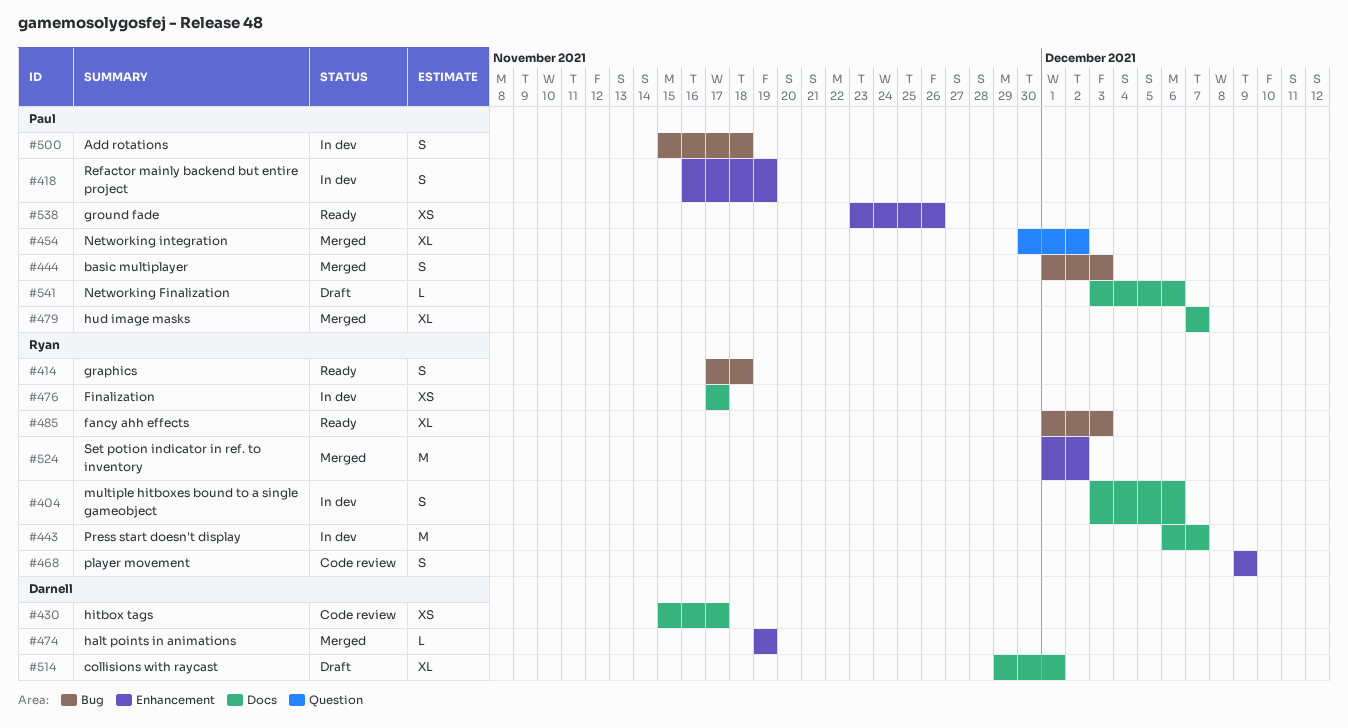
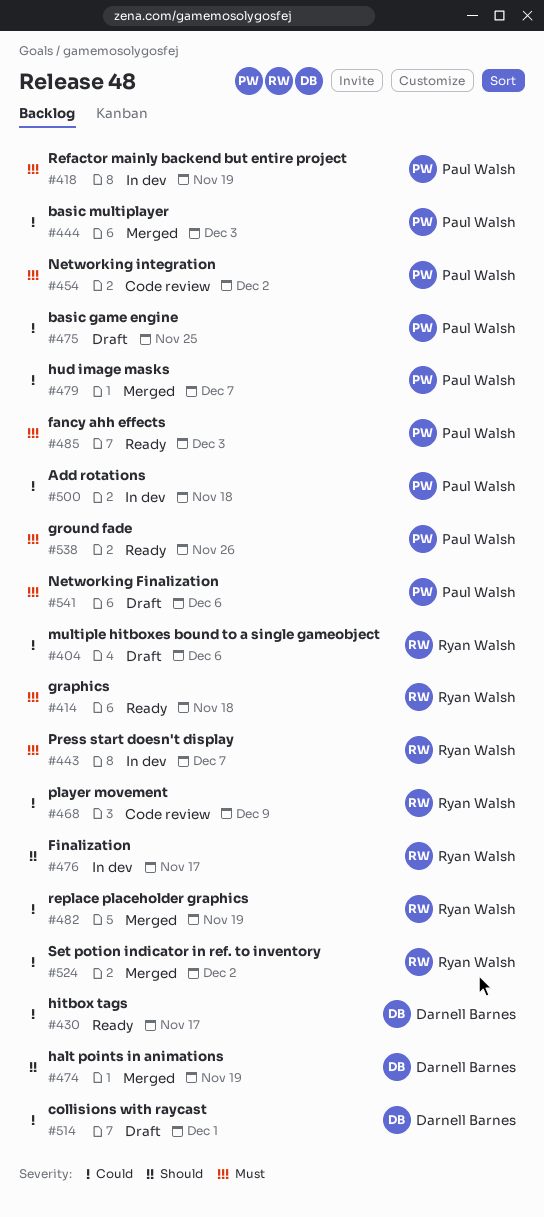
#404, status: In dev -> Draft
#430, status: Code review -> Ready
#454, status: Merged -> Code review
#475: none -> present
#482: none -> present
#485, owner: Ryan Walsh -> Paul Walsh

